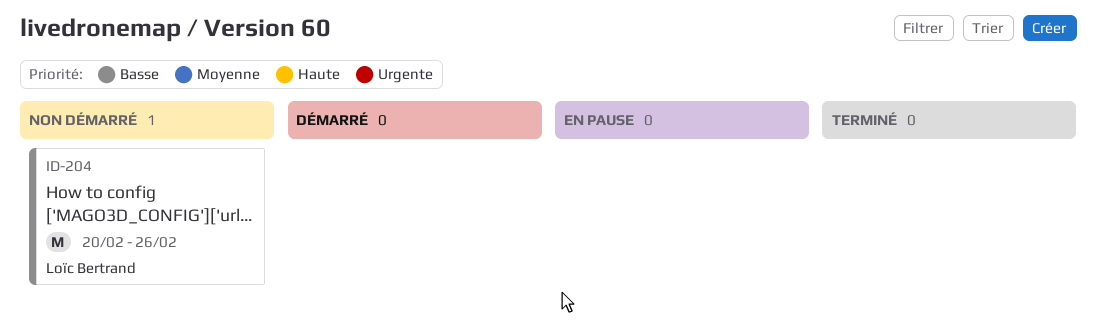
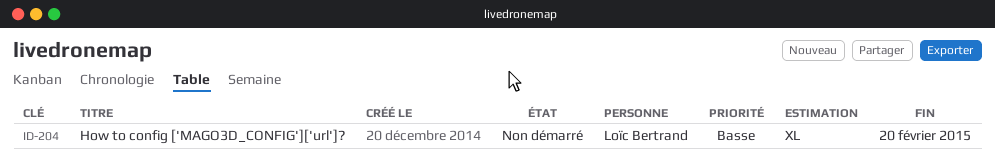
ID-204, estimate: M -> XL
ID-204, due: Feb 26 -> Feb 20

